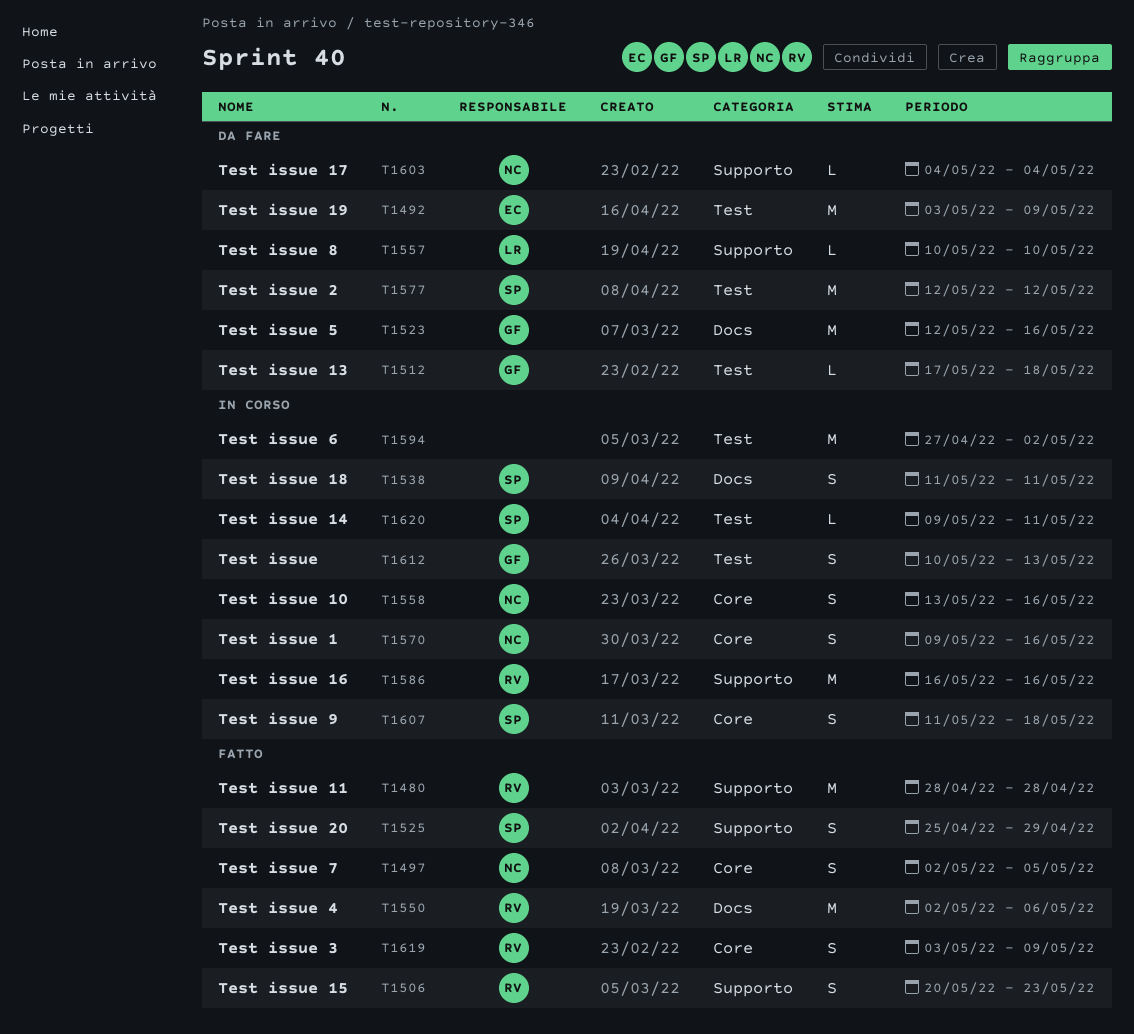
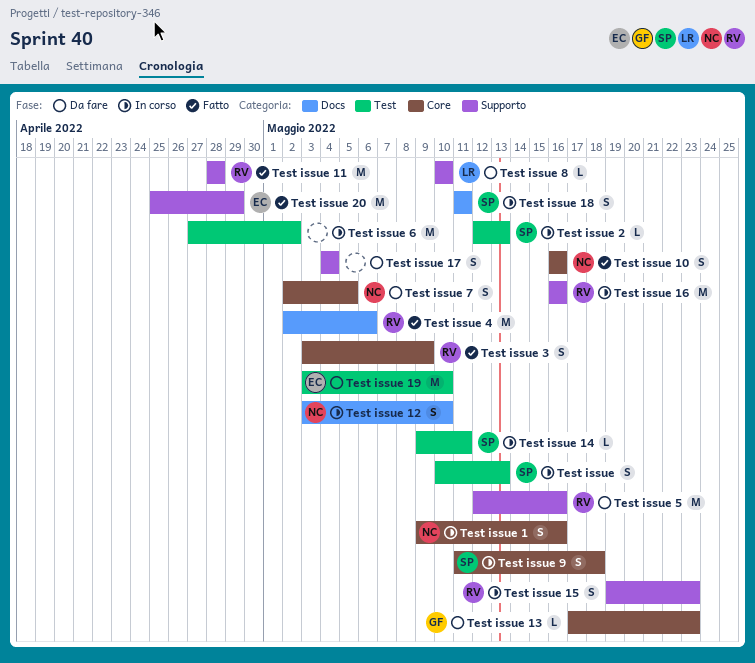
Test issue, owner: GF -> SP
Test issue 10, status: In corso -> Fatto
Test issue 10, start: May 13 -> May 16
Test issue 12: none -> present
Test issue 13, label: Test -> Core
Test issue 13, due: May 18 -> May 23
Test issue 15, status: Fatto -> In corso
Test issue 15, start: May 20 -> May 19
Test issue 17, owner: NC -> none
Test issue 17, estimate: L -> S
Test issue 19, due: May 9 -> May 10
Test issue 2, status: Da fare -> In corso
Test issue 2, estimate: M -> L
Test issue 2, due: May 12 -> May 13
Test issue 20, owner: SP -> EC
Test issue 20, estimate: S -> M
Test issue 5, owner: GF -> RV
Test issue 5, label: Docs -> Supporto
Test issue 7, status: Fatto -> Da fare

